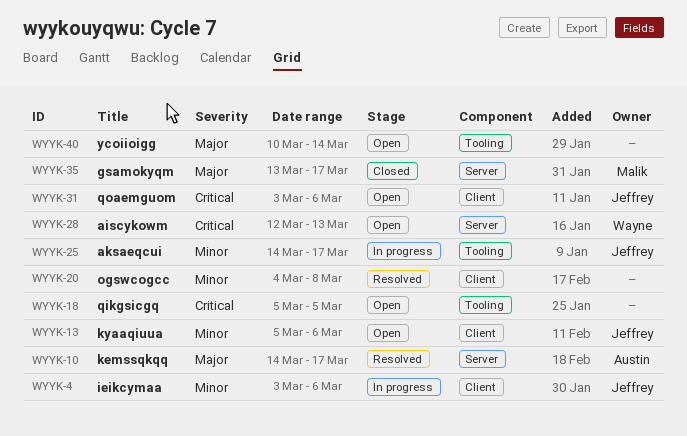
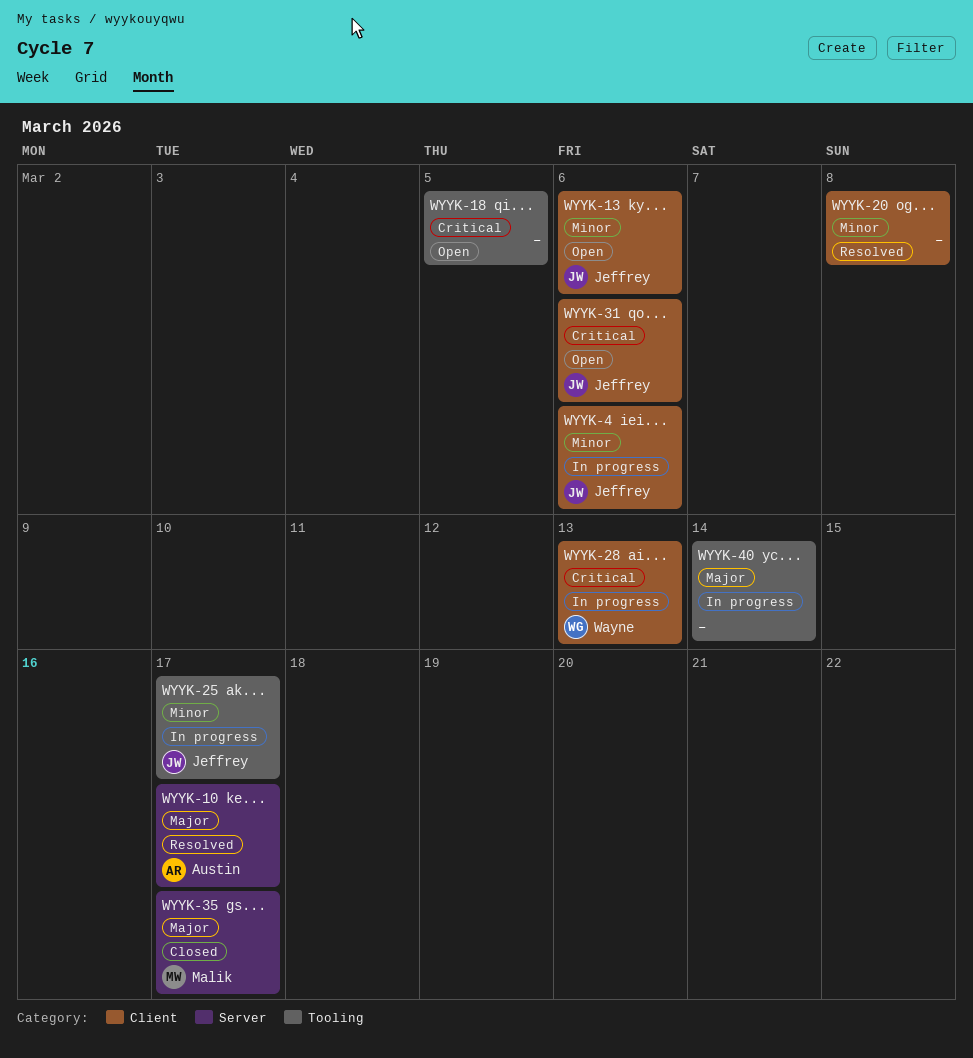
WYYK-28, status: Open -> In progress
WYYK-28, label: Server -> Client
WYYK-40, status: Open -> In progress

